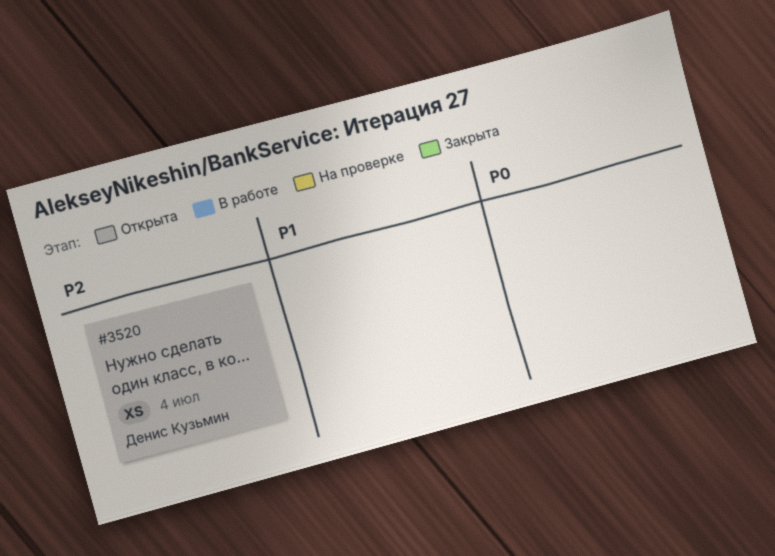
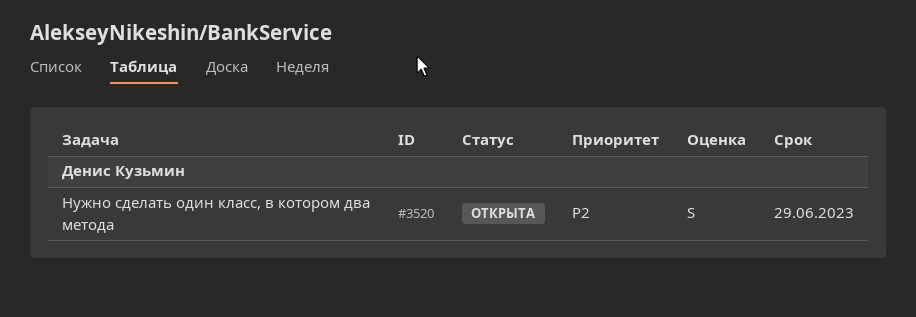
#3520, estimate: XS -> S
#3520, due: Jul 4 -> Jun 29

